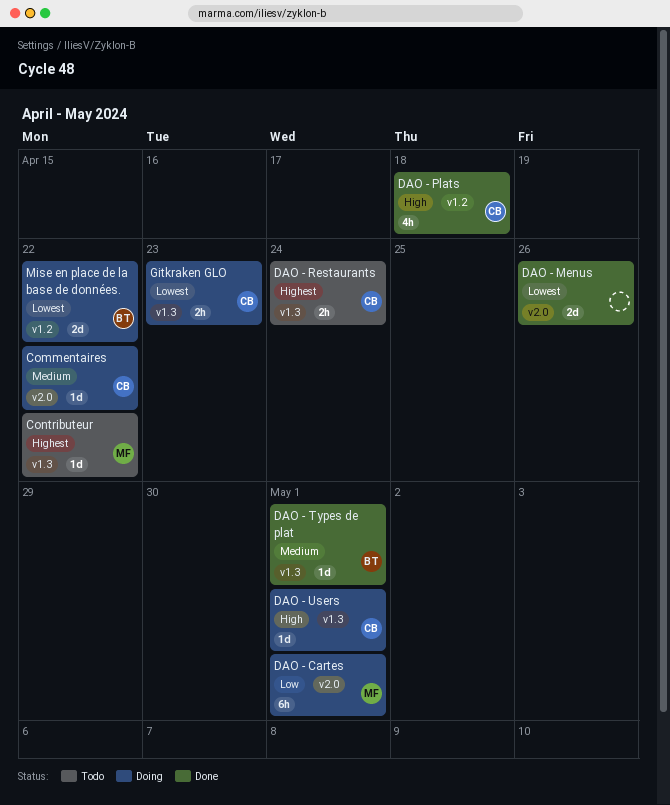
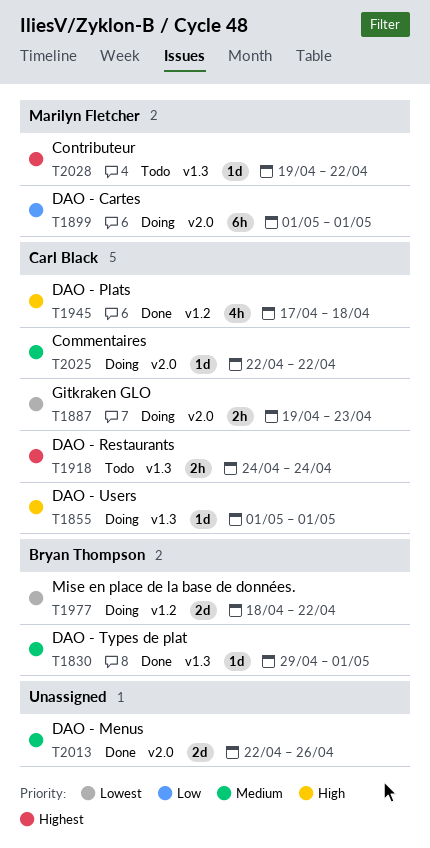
DAO - Menus, priority: Lowest -> Medium
Gitkraken GLO, label: v1.3 -> v2.0

